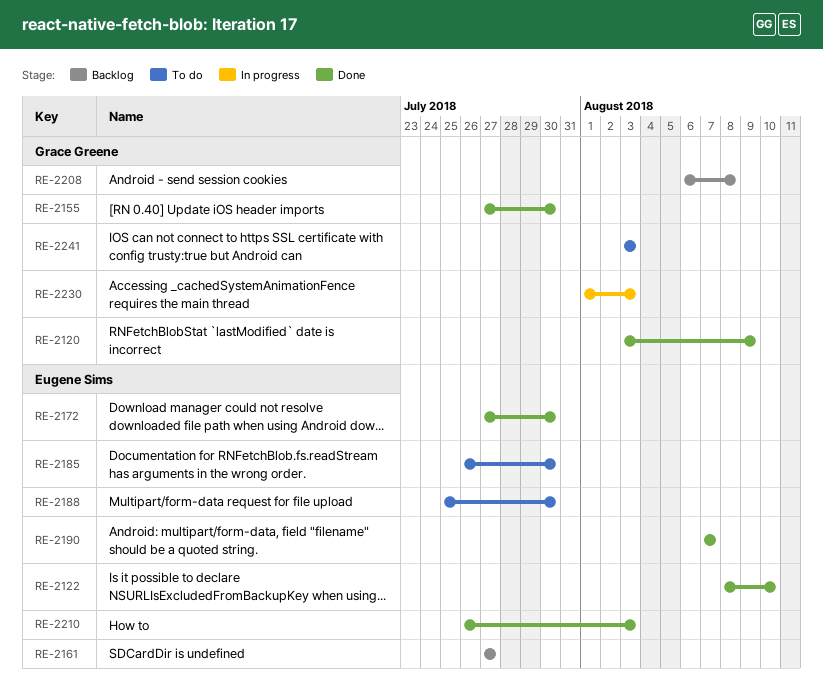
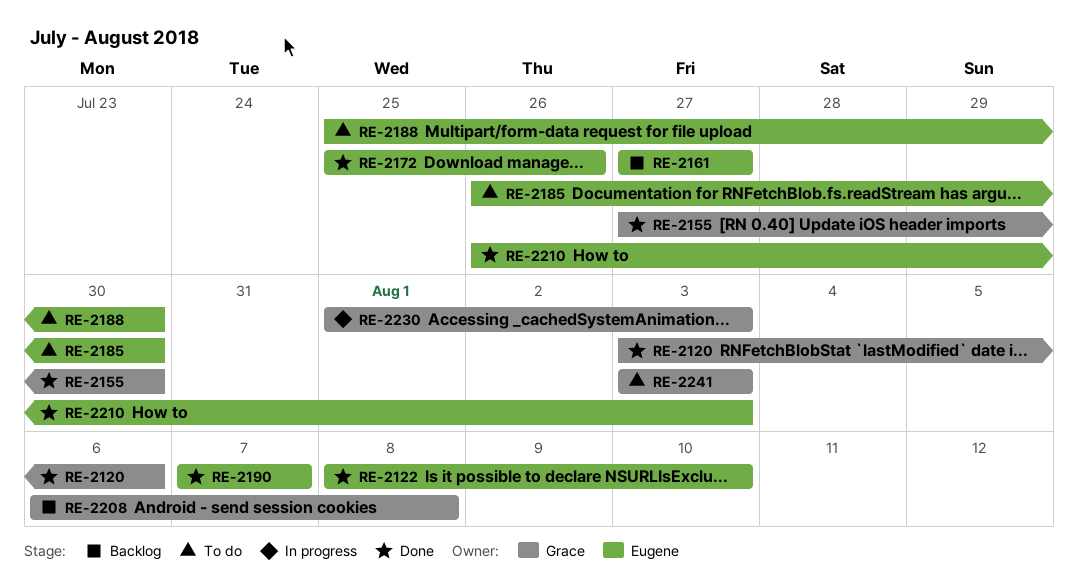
RE-2120, due: Aug 9 -> Aug 6
RE-2172, start: Jul 27 -> Jul 25
RE-2172, due: Jul 30 -> Jul 26

